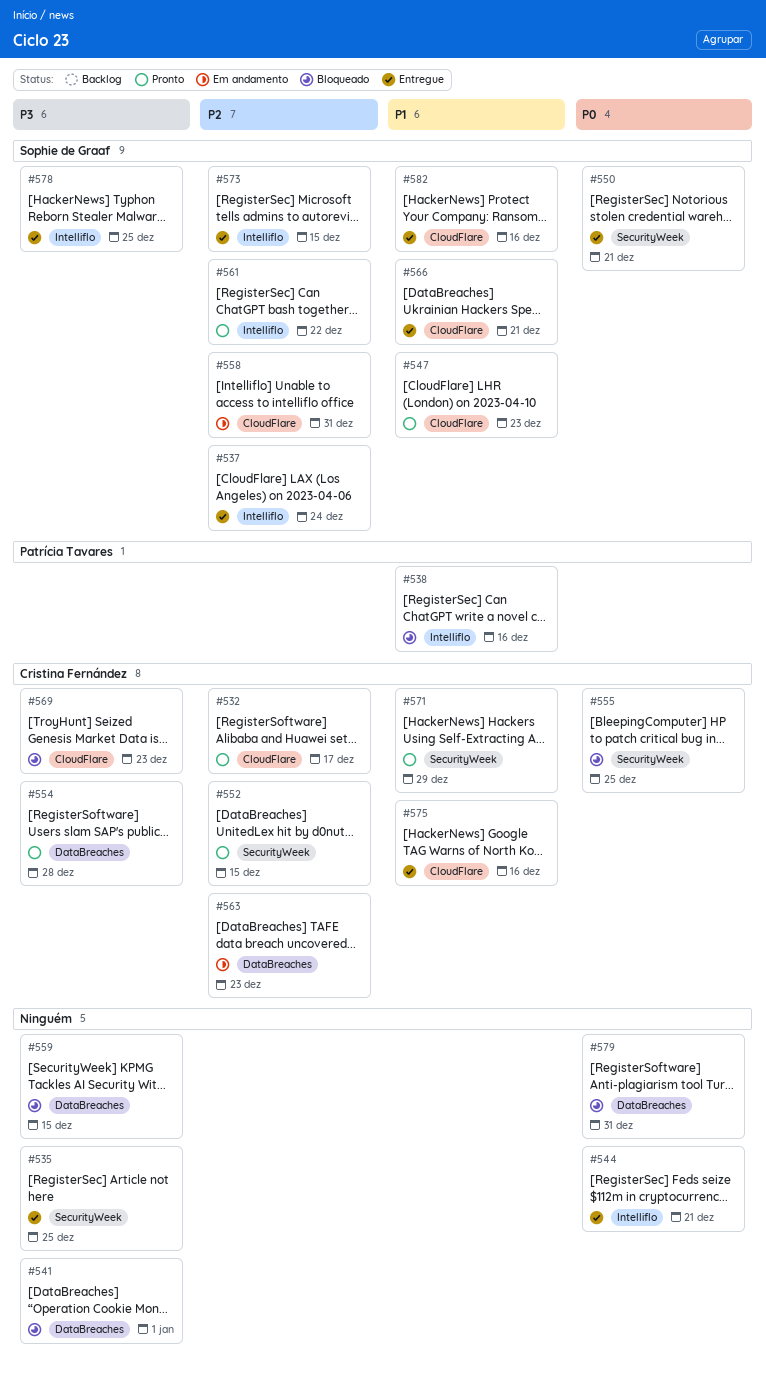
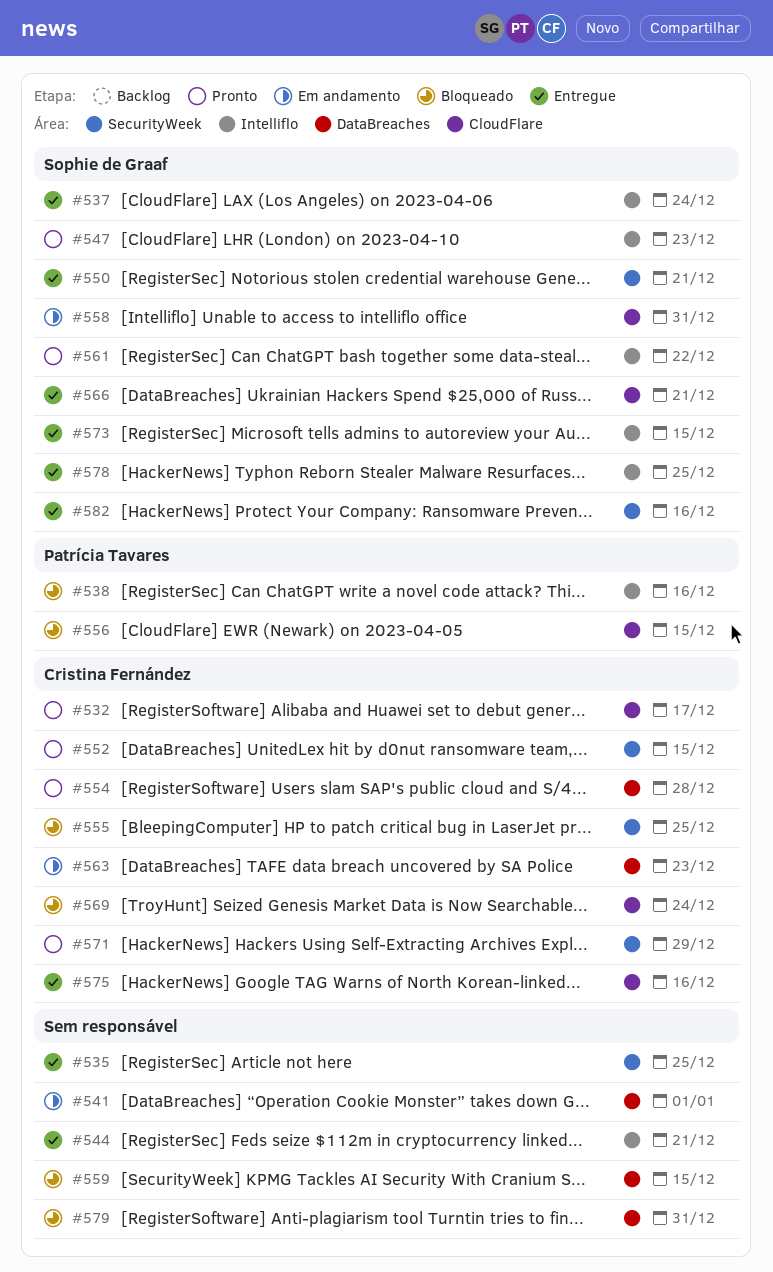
#541, status: Bloqueado -> Em andamento
#547, label: CloudFlare -> Intelliflo
#556: none -> present
#569, due: Dec 23 -> Dec 24
#582, label: CloudFlare -> SecurityWeek

